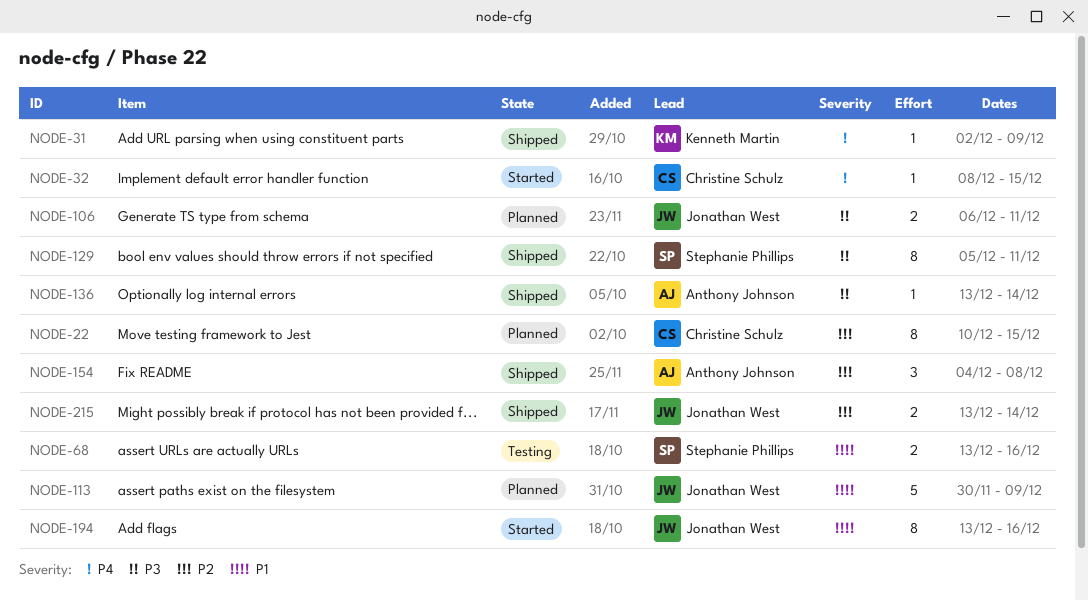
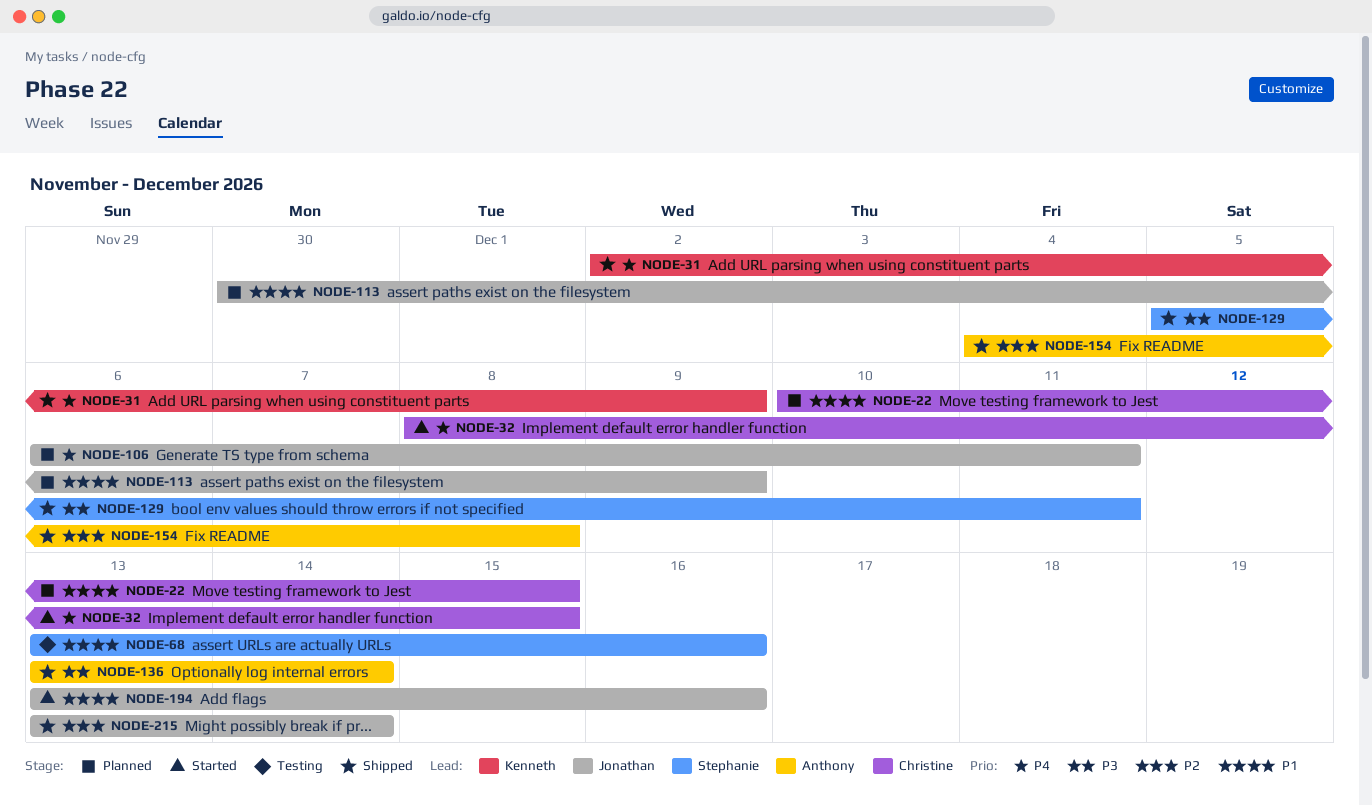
NODE-22, priority: P2 -> P1
NODE-106, priority: P3 -> P4

